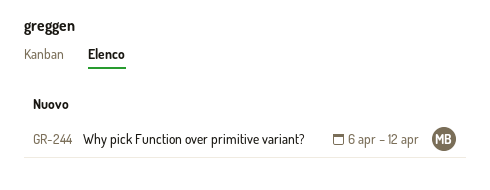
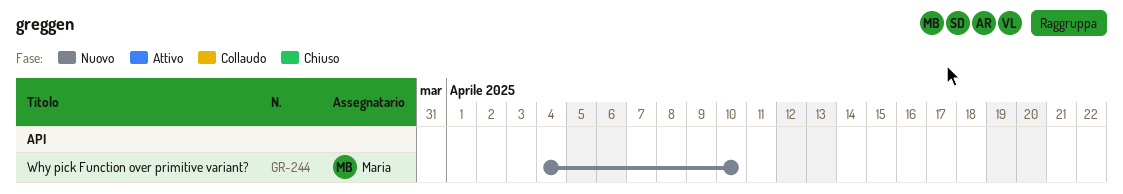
GR-244, start: Apr 6 -> Apr 4
GR-244, due: Apr 12 -> Apr 10

